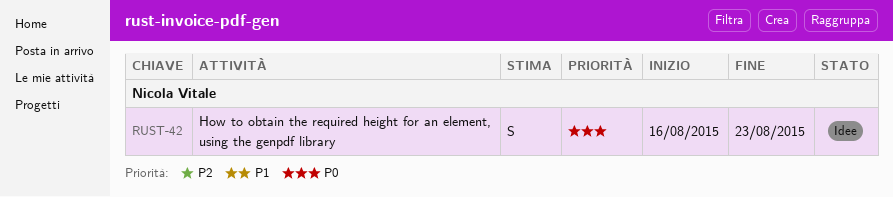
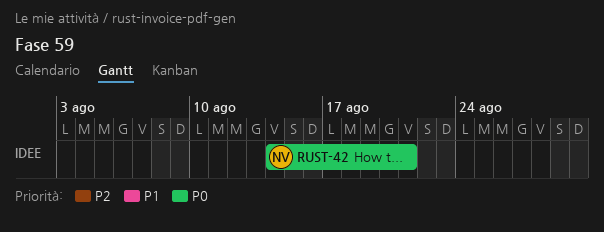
RUST-42, start: Aug 16 -> Aug 14
RUST-42, due: Aug 23 -> Aug 21

